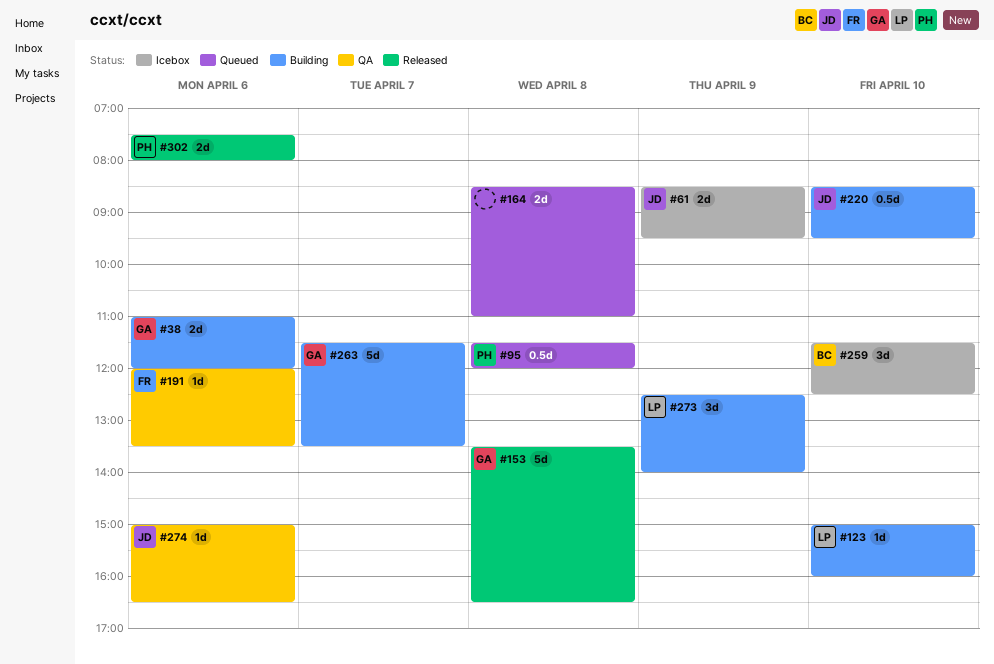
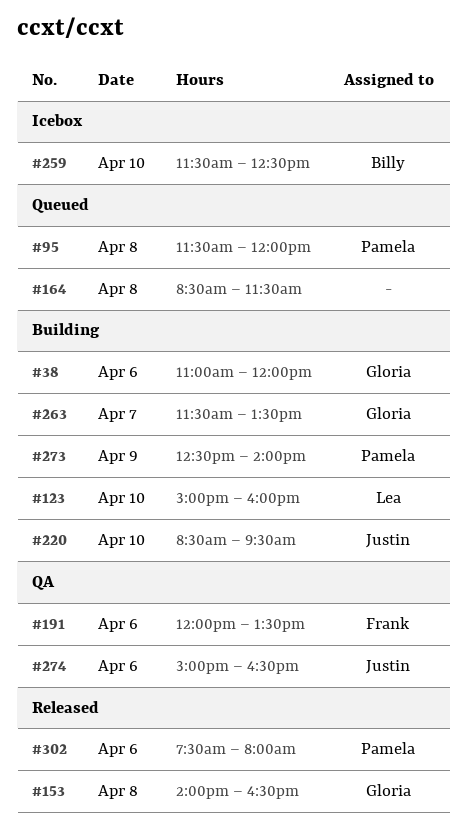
#61: present -> none
#153, begins: 13:30 -> 14:00
#164, ends: 11:00 -> 11:30
#273, owner: Lea -> Pamela

